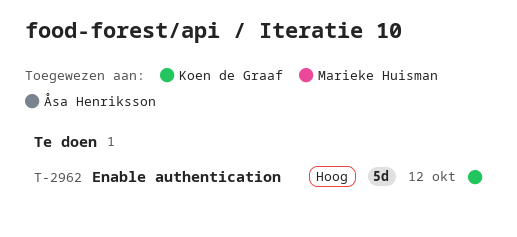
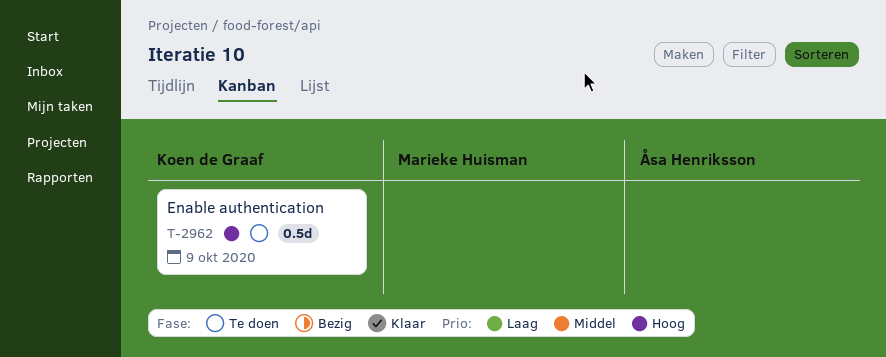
T-2962, estimate: 5d -> 0.5d
T-2962, due: Oct 12 -> Oct 9

